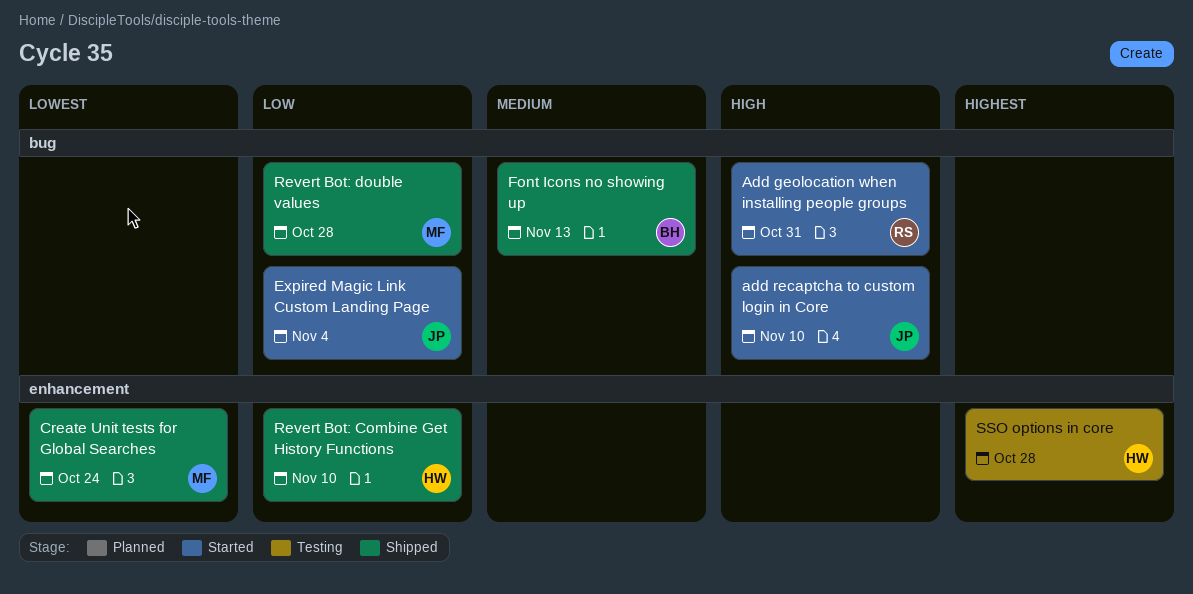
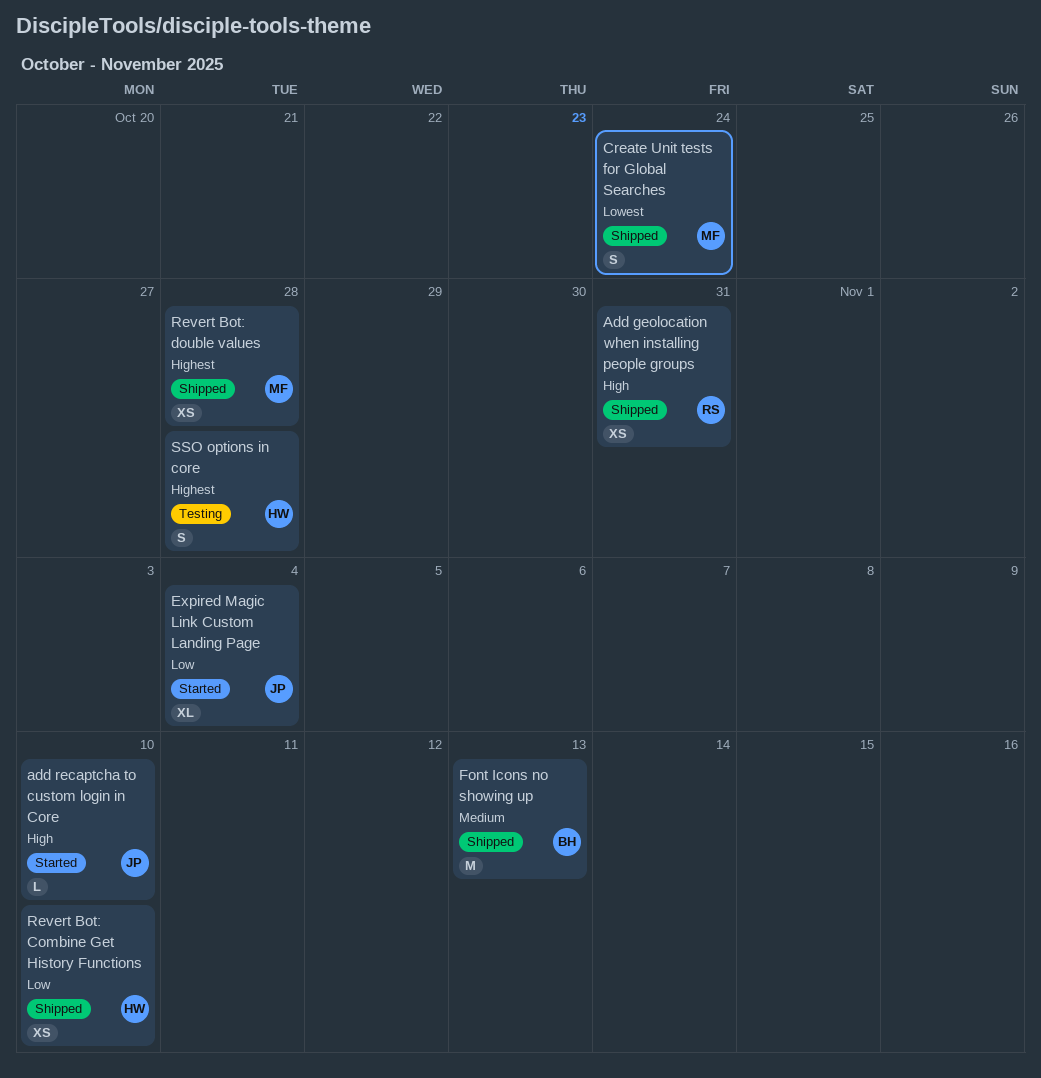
Add geolocation when installing people groups, status: Started -> Shipped
Revert Bot: double values, priority: Low -> Highest

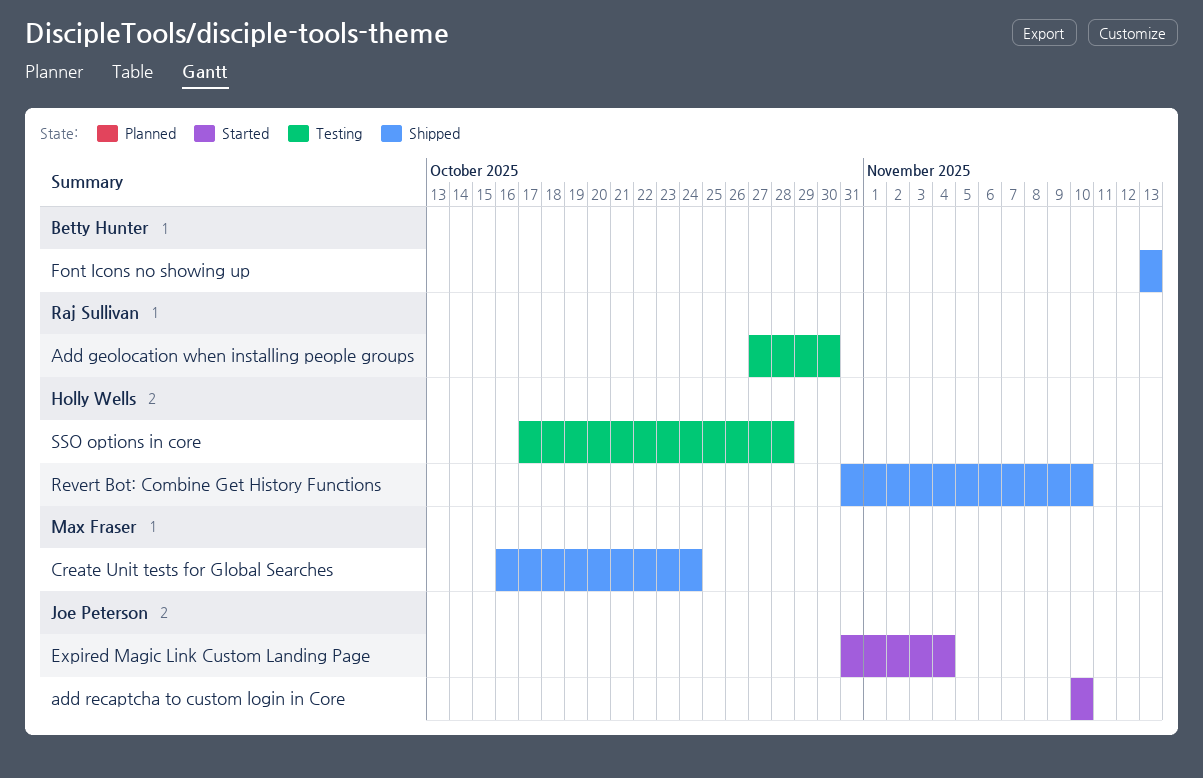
Add geolocation when installing people groups, status: Shipped -> Testing
Add geolocation when installing people groups, due: Oct 31 -> Oct 30
Revert Bot: double values: present -> none

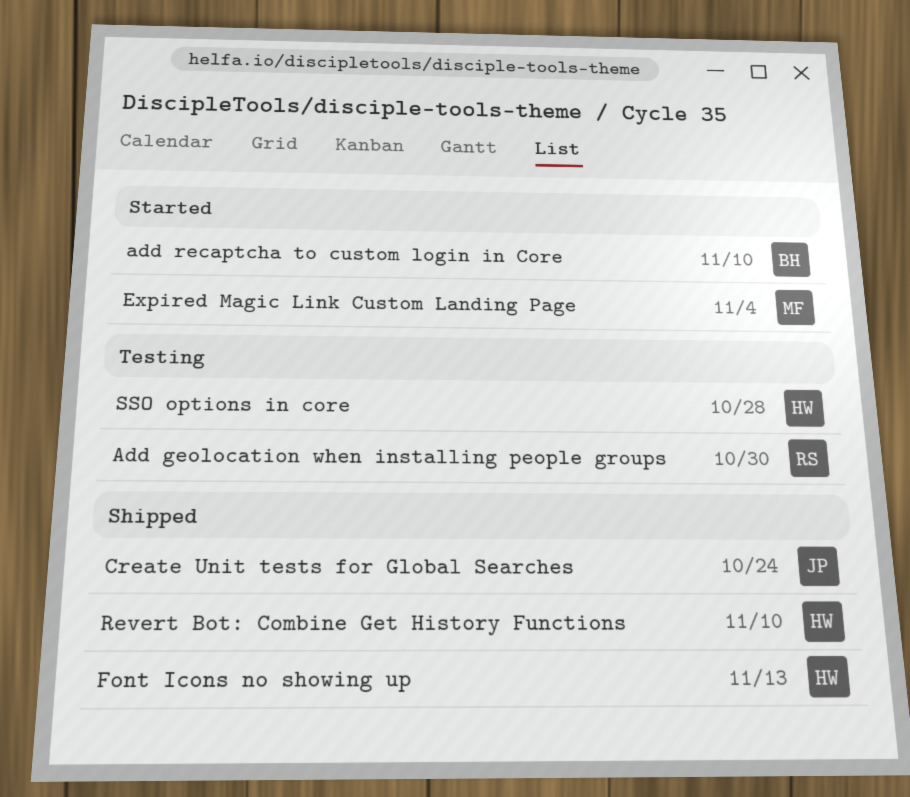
add recaptcha to custom login in Core, owner: Joe Peterson -> Betty Hunter
Create Unit tests for Global Searches, owner: Max Fraser -> Joe Peterson
Expired Magic Link Custom Landing Page, owner: Joe Peterson -> Max Fraser
Font Icons no showing up, owner: Betty Hunter -> Holly Wells

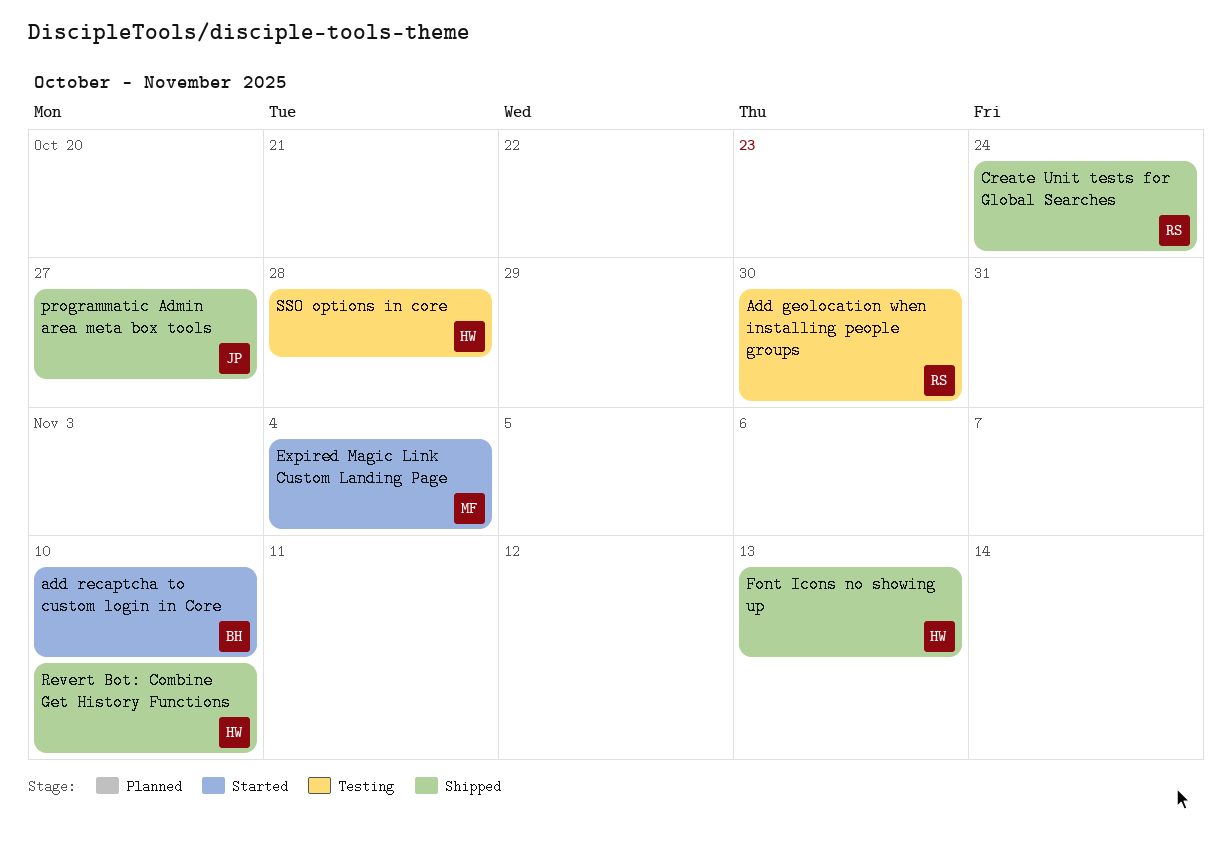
Create Unit tests for Global Searches, owner: JP -> RS
programmatic Admin area meta box tools: none -> present

